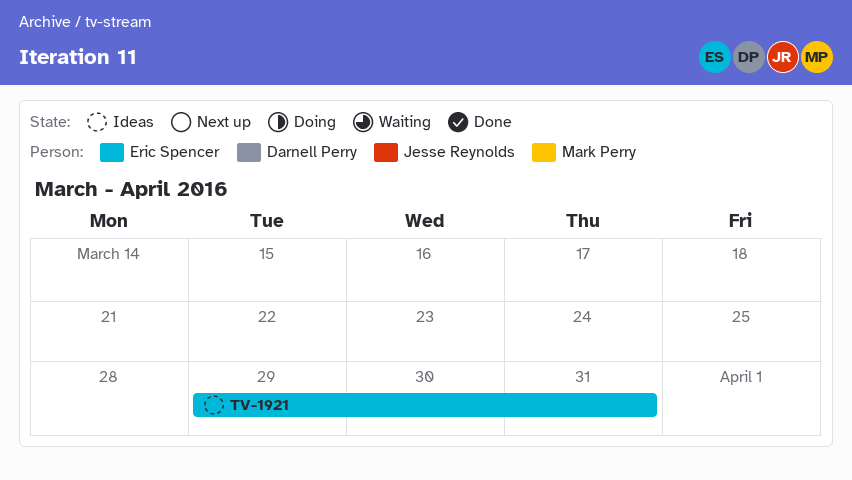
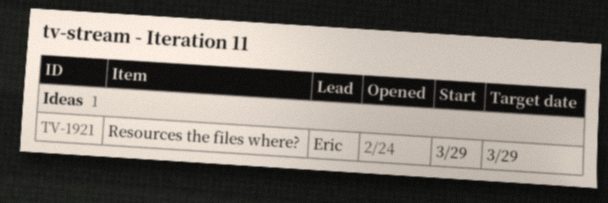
TV-1921, due: Mar 31 -> Mar 29

